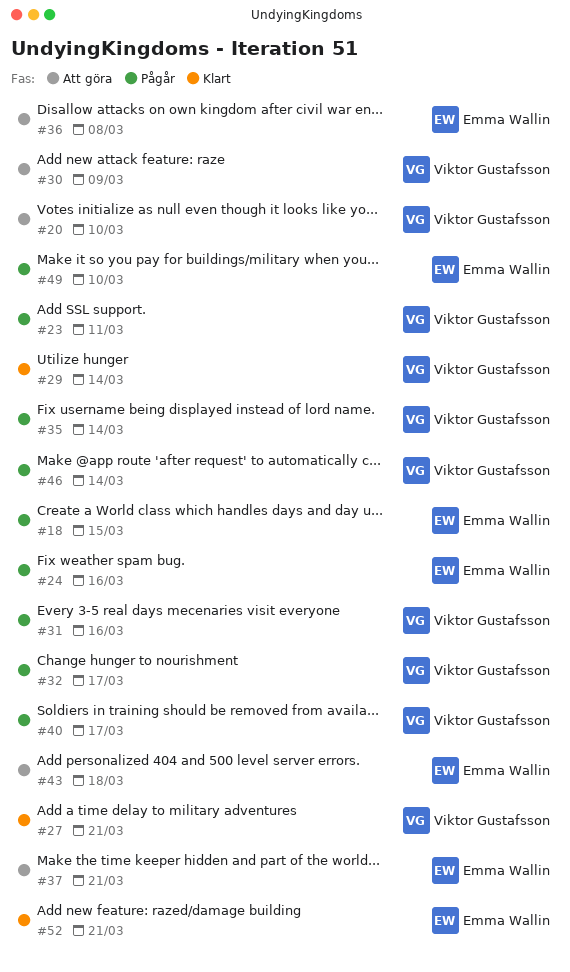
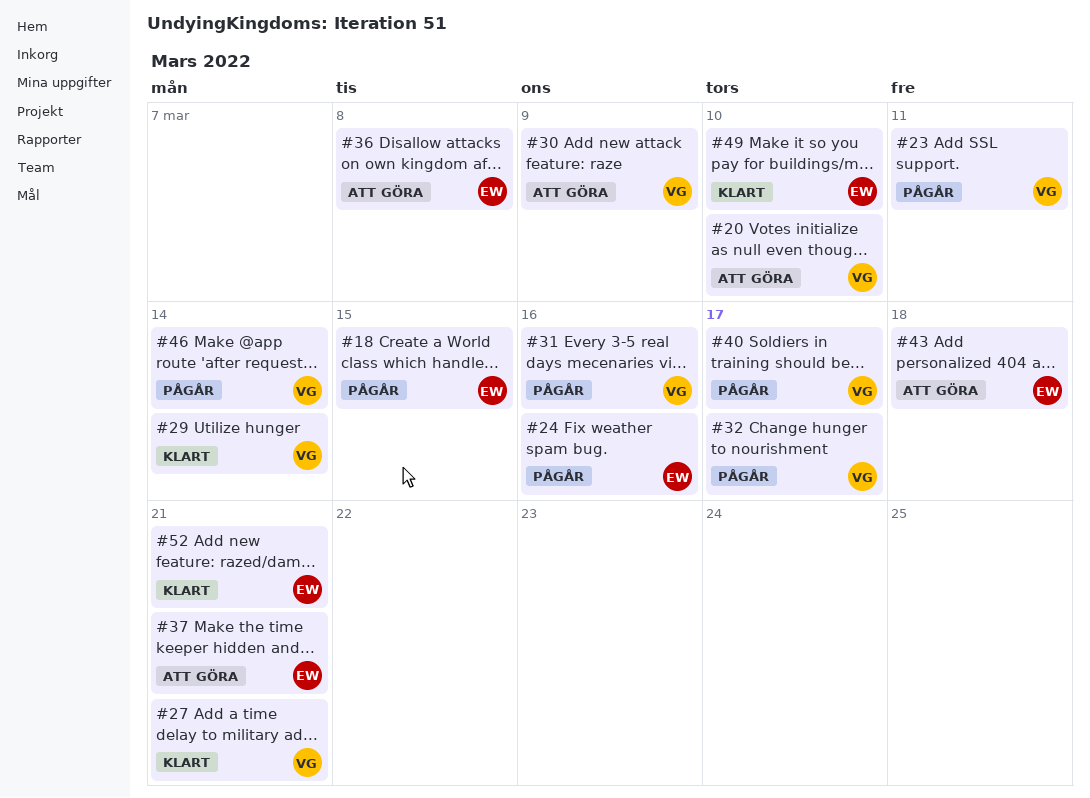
#35: present -> none
#49, status: Pågår -> Klart

